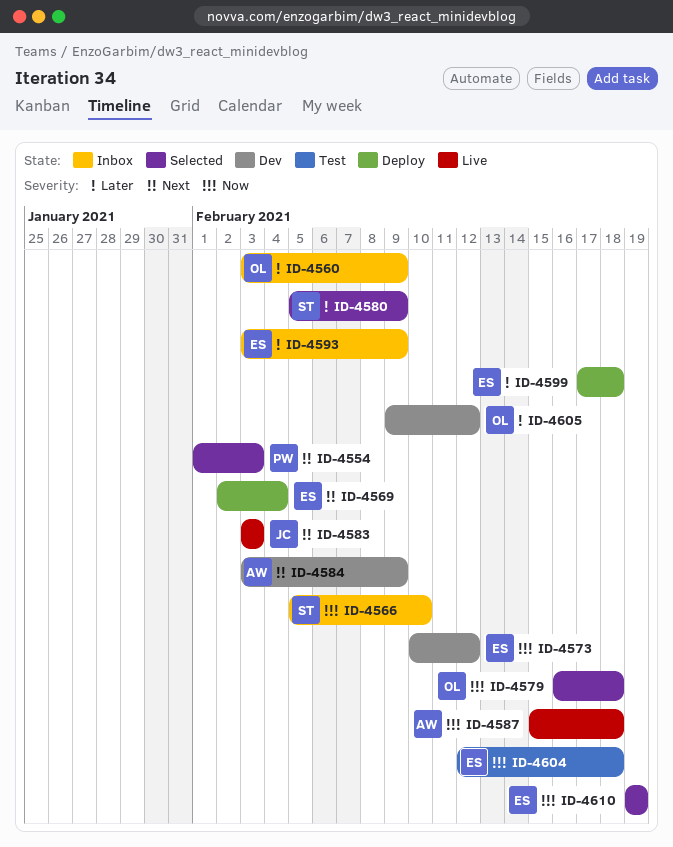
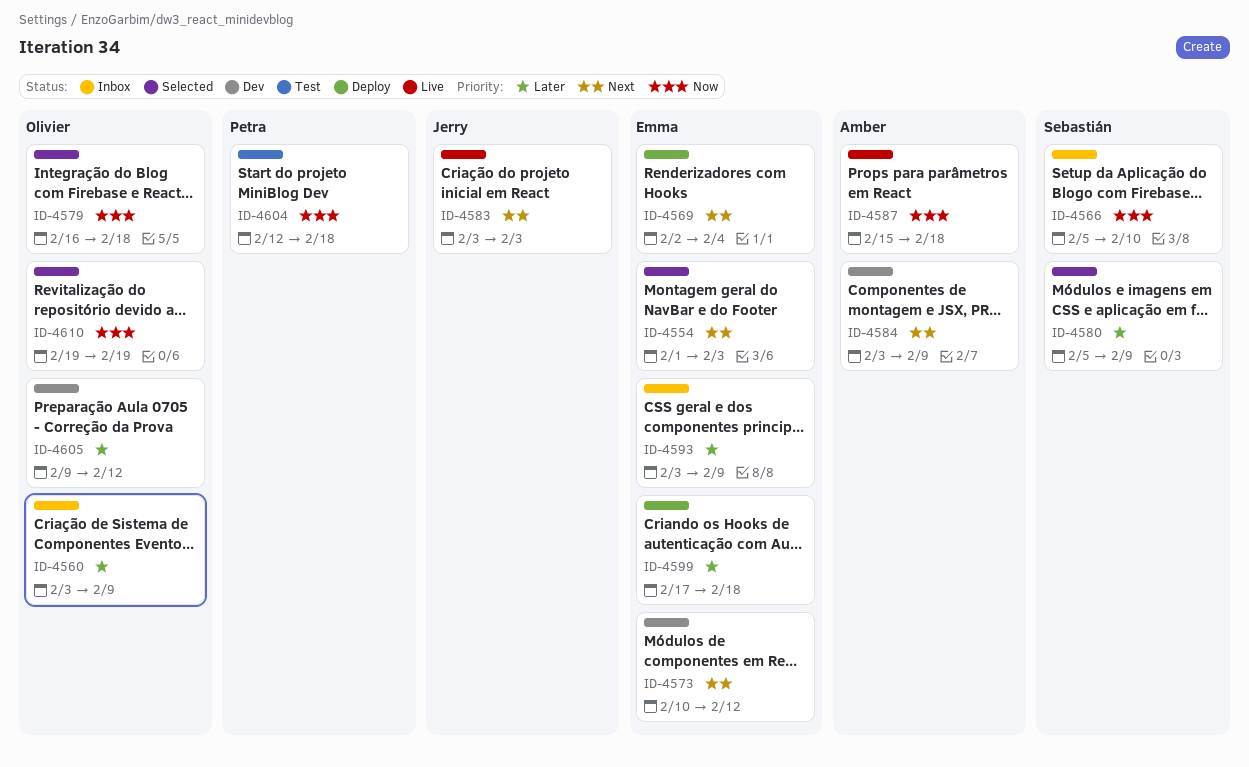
ID-4554, owner: Petra -> Emma
ID-4573, priority: Now -> Next
ID-4604, owner: Emma -> Petra
ID-4610, owner: Emma -> Olivier

